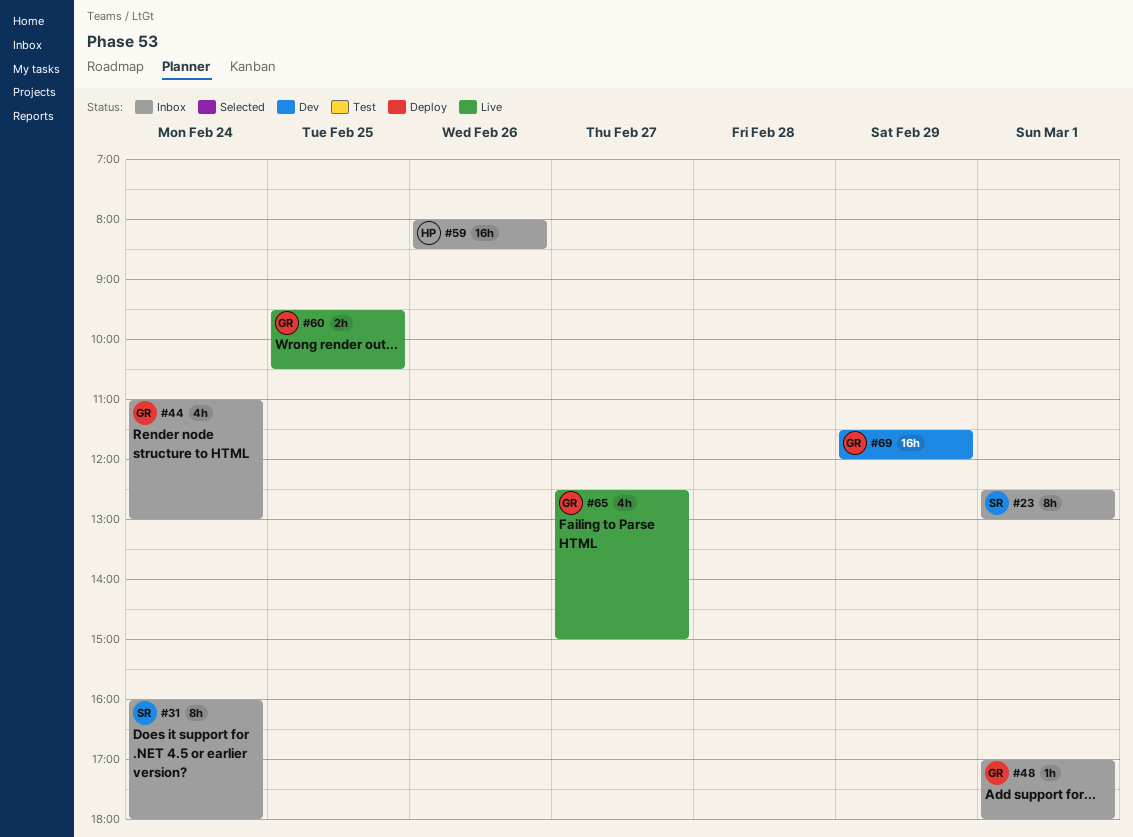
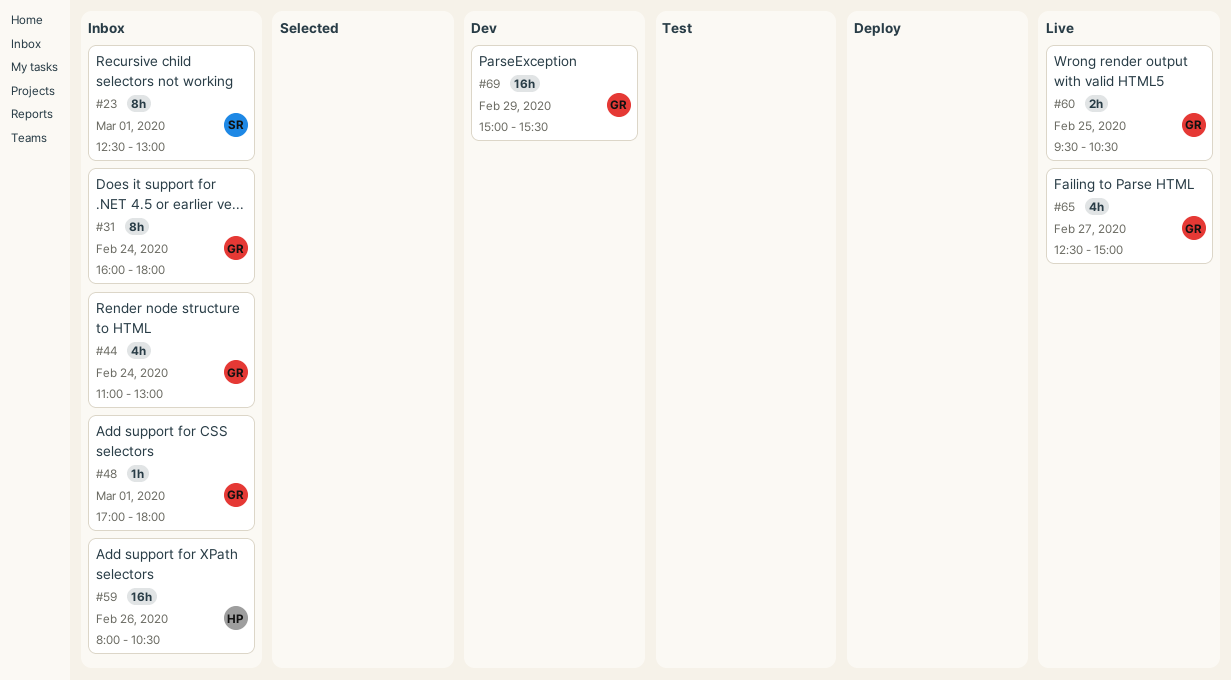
#31, owner: SR -> GR
#59, ends: 08:30 -> 10:30
#69, begins: 11:30 -> 15:00
#69, ends: 12:00 -> 15:30

